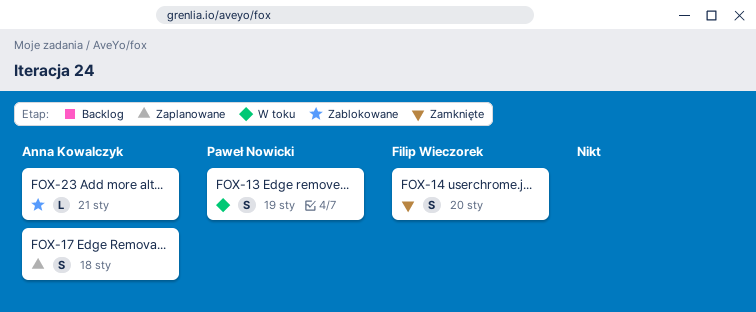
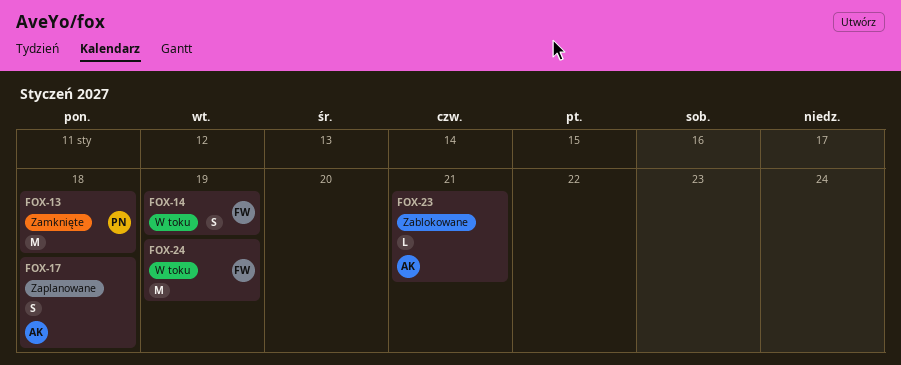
FOX-13, status: W toku -> Zamknięte
FOX-13, estimate: S -> M
FOX-13, due: Jan 19 -> Jan 18
FOX-14, status: Zamknięte -> W toku
FOX-14, due: Jan 20 -> Jan 19
FOX-24: none -> present

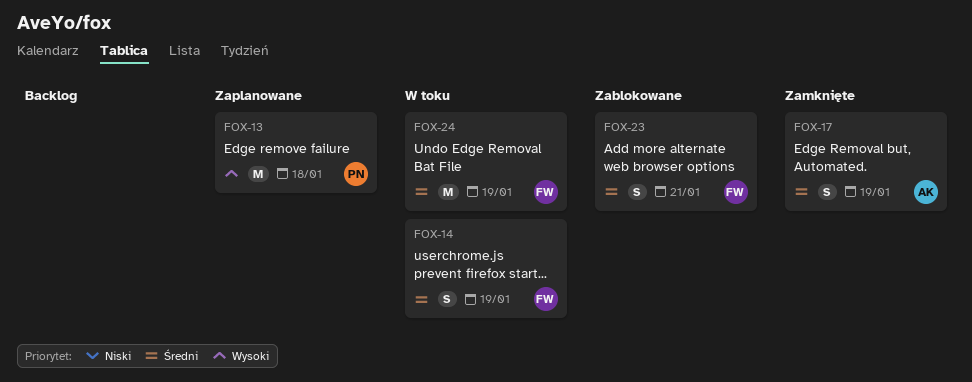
FOX-13, status: Zamknięte -> Zaplanowane
FOX-17, status: Zaplanowane -> Zamknięte
FOX-17, due: Jan 18 -> Jan 19
FOX-23, owner: AK -> FW
FOX-23, estimate: L -> S

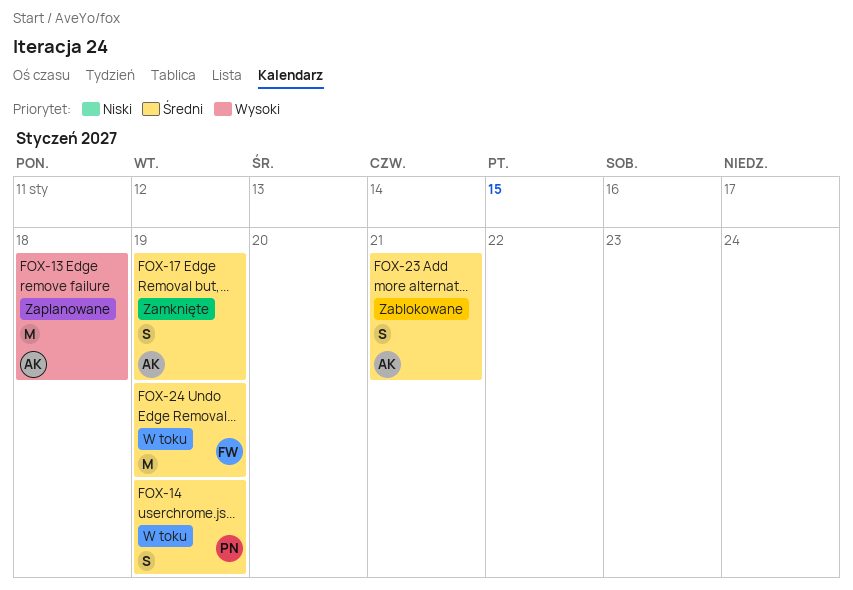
FOX-13, owner: PN -> AK
FOX-14, owner: FW -> PN
FOX-23, owner: FW -> AK

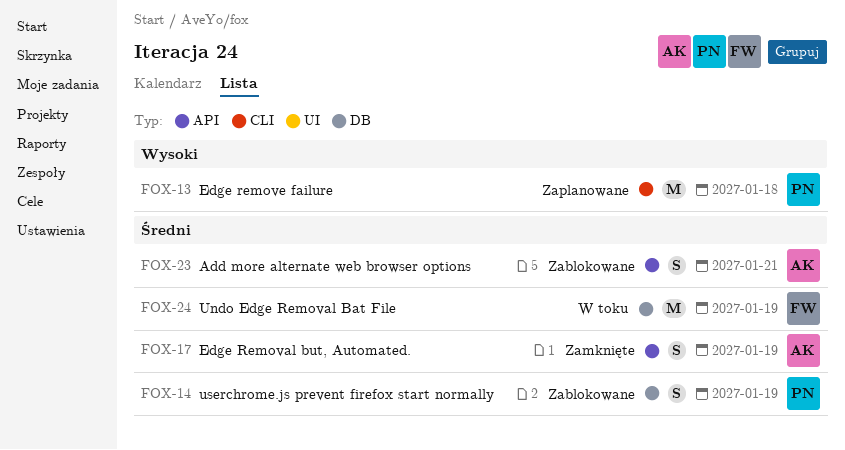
FOX-13, owner: AK -> PN
FOX-14, status: W toku -> Zablokowane

